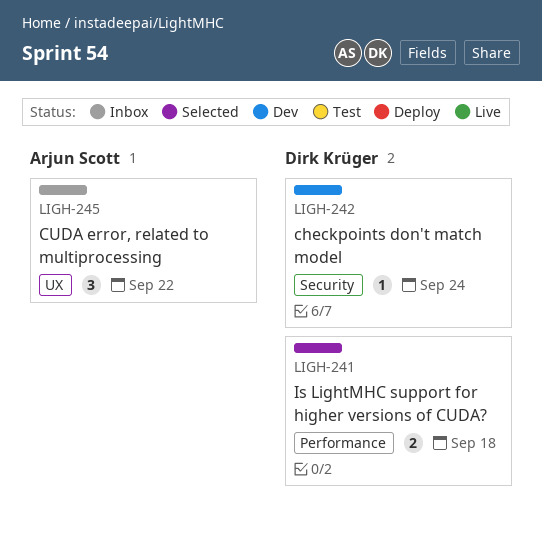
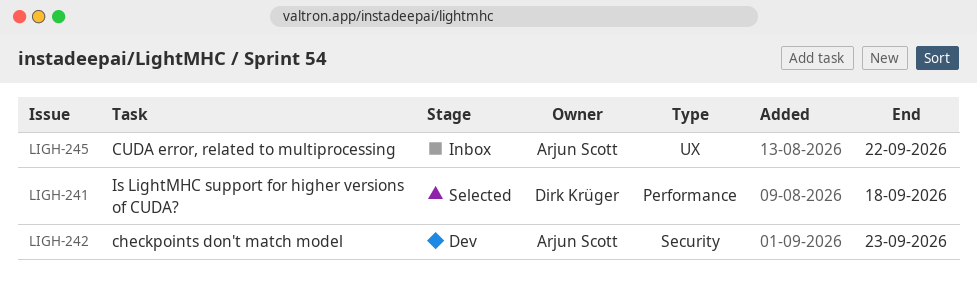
LIGH-242, owner: Dirk Krüger -> Arjun Scott
LIGH-242, due: Sep 24 -> Sep 23

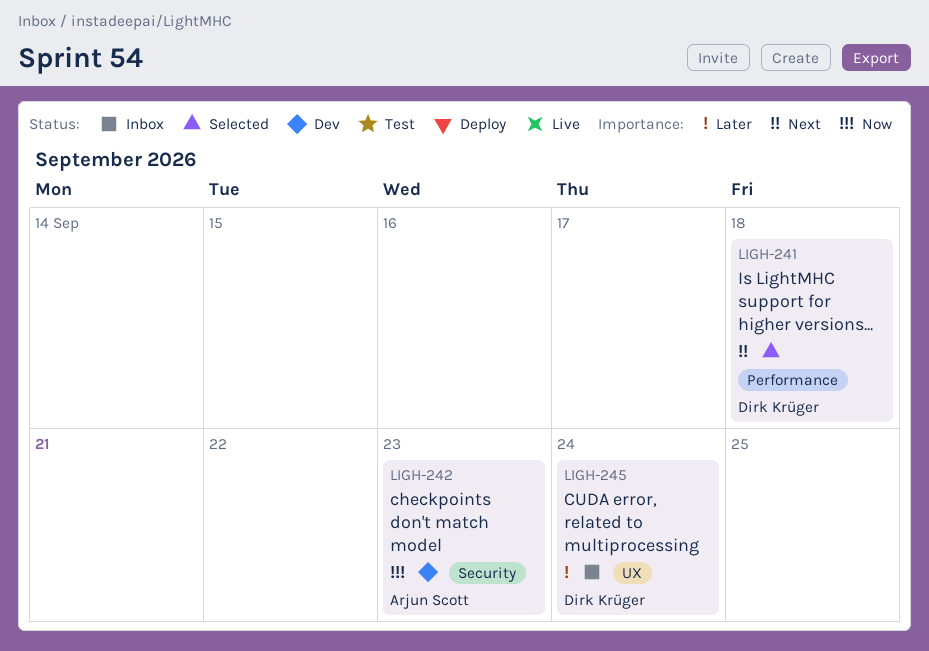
LIGH-245, owner: Arjun Scott -> Dirk Krüger
LIGH-245, due: Sep 22 -> Sep 24

